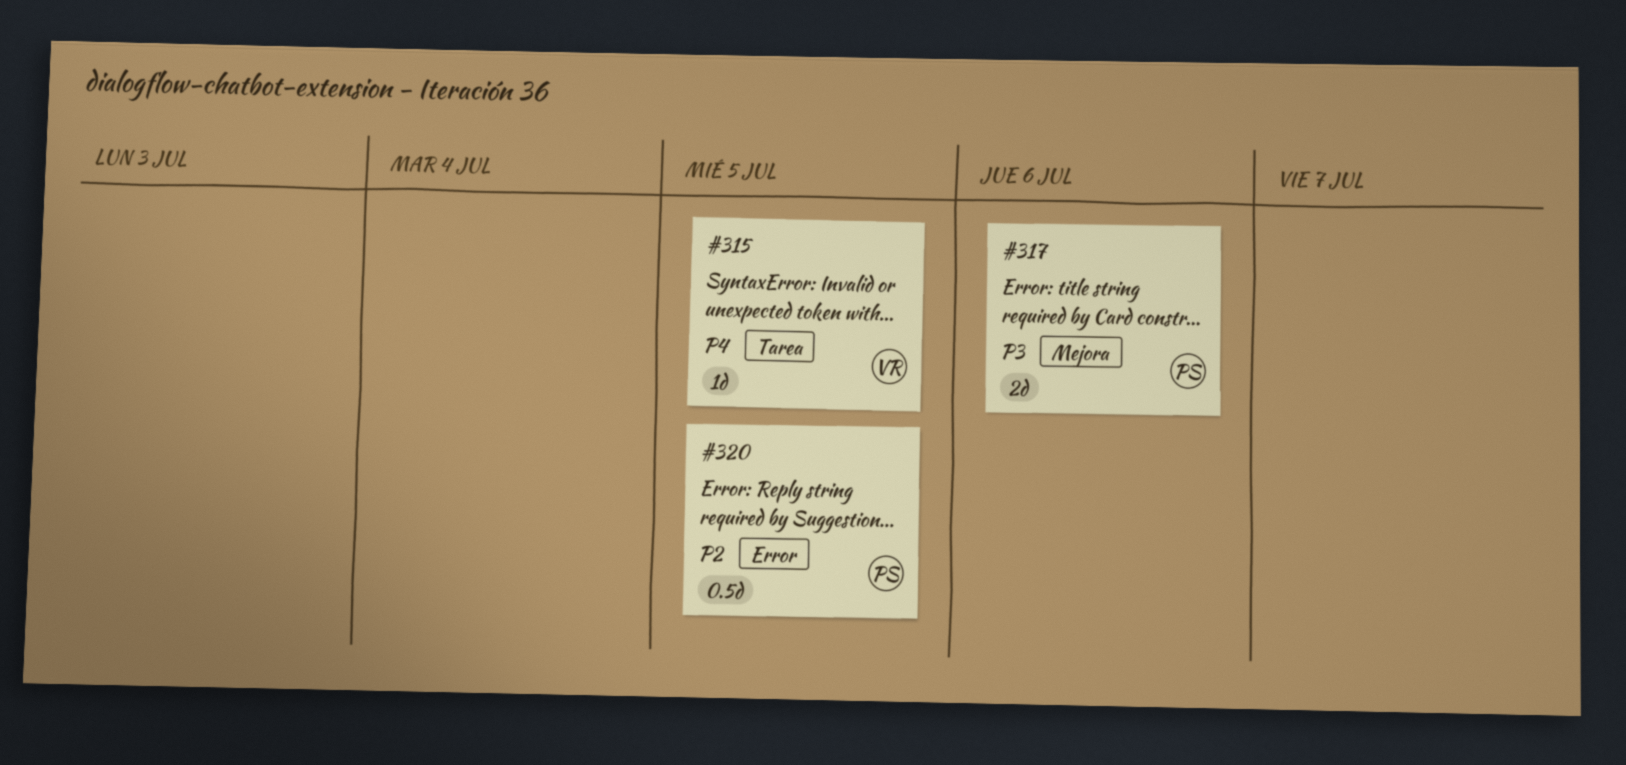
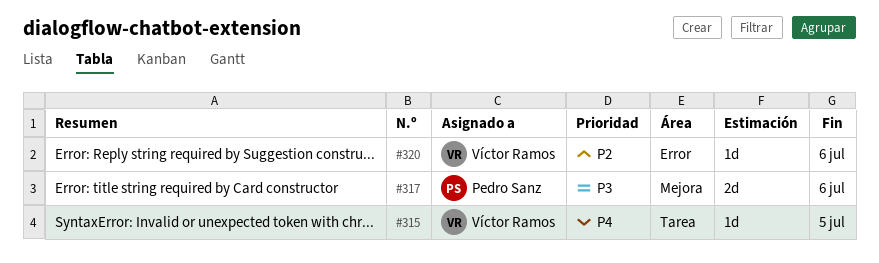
#320, owner: Pedro Sanz -> Víctor Ramos
#320, estimate: 0.5d -> 1d
#320, due: Jul 5 -> Jul 6

